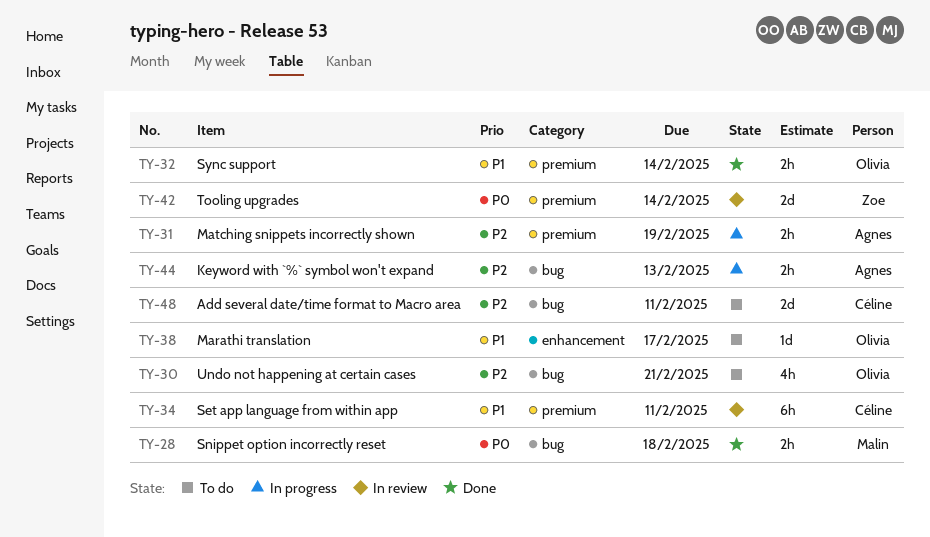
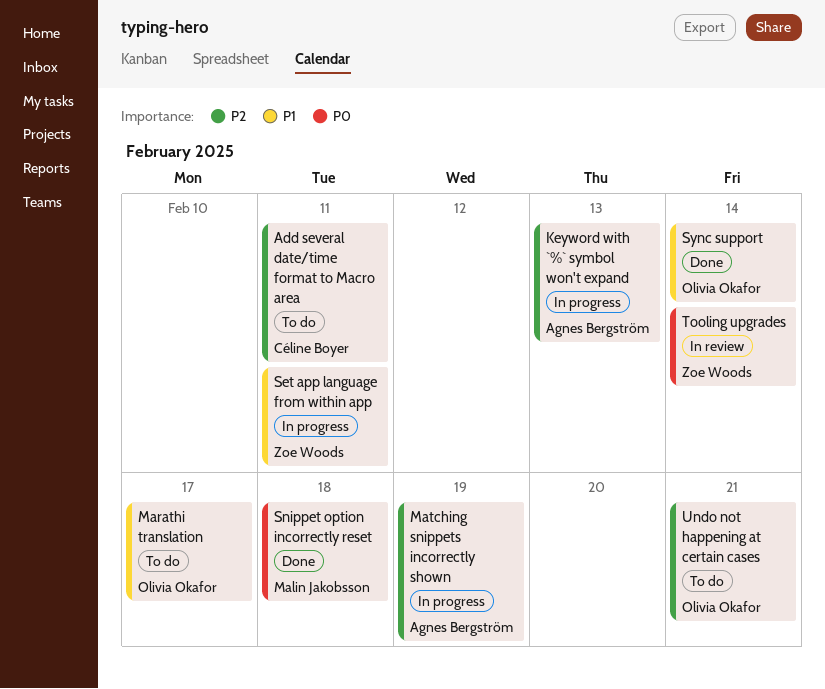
Set app language from within app, status: In review -> In progress
Set app language from within app, owner: Céline Boyer -> Zoe Woods

